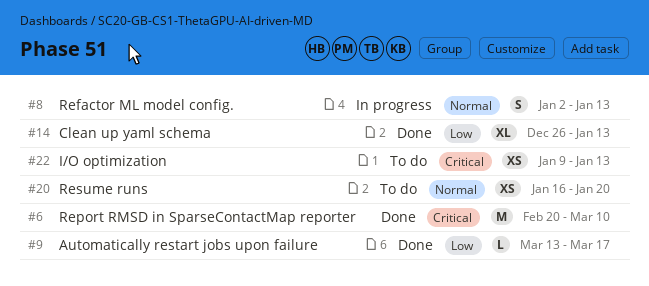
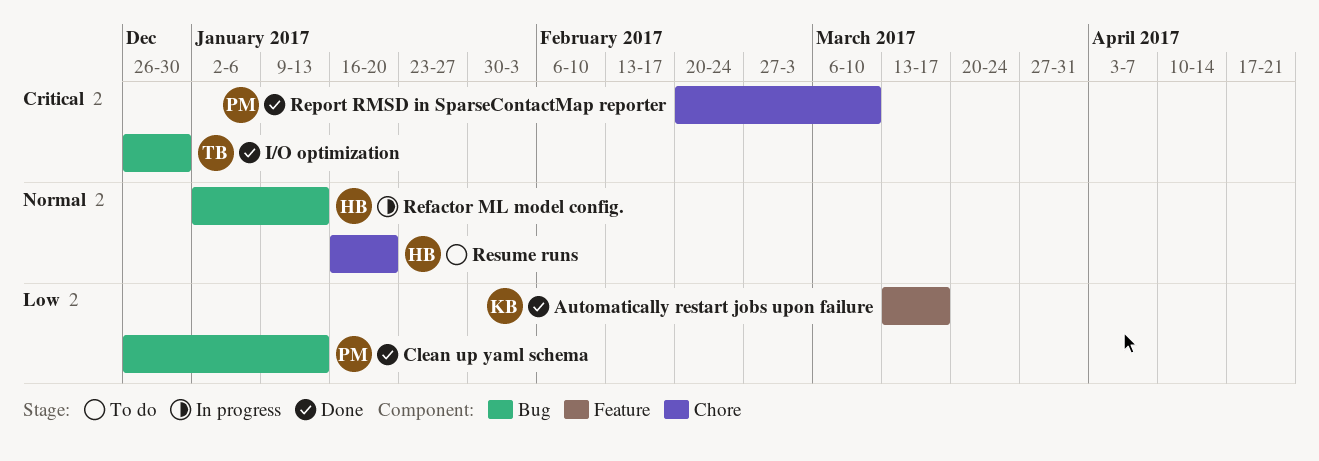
I/O optimization, status: To do -> Done
I/O optimization, start: Jan 9 -> Dec 26
I/O optimization, due: Jan 13 -> Dec 30

